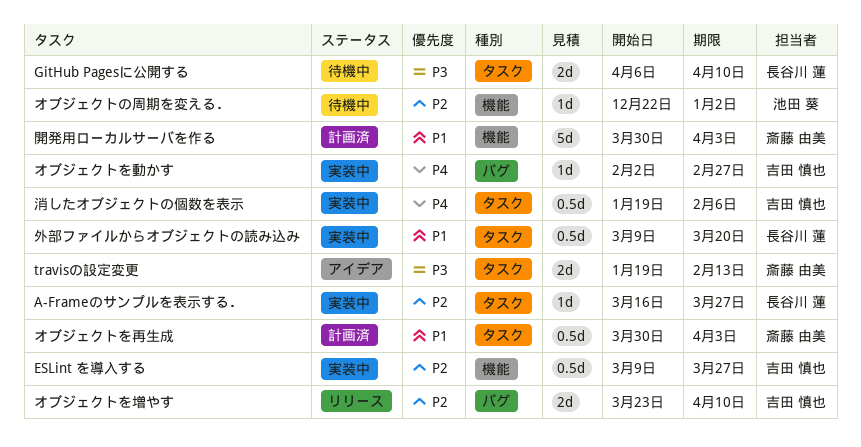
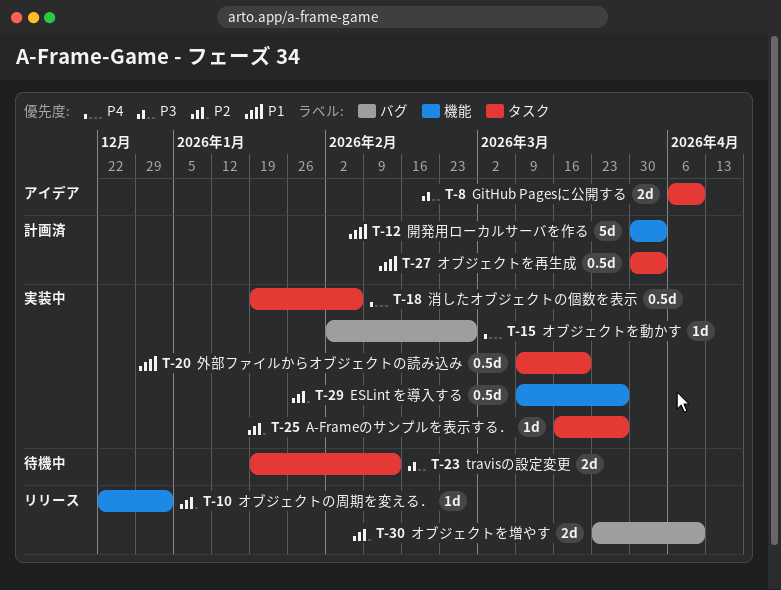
GitHub Pagesに公開する, status: 待機中 -> アイデア
travisの設定変更, status: アイデア -> 待機中
オブジェクトの周期を変える．, status: 待機中 -> リリース

